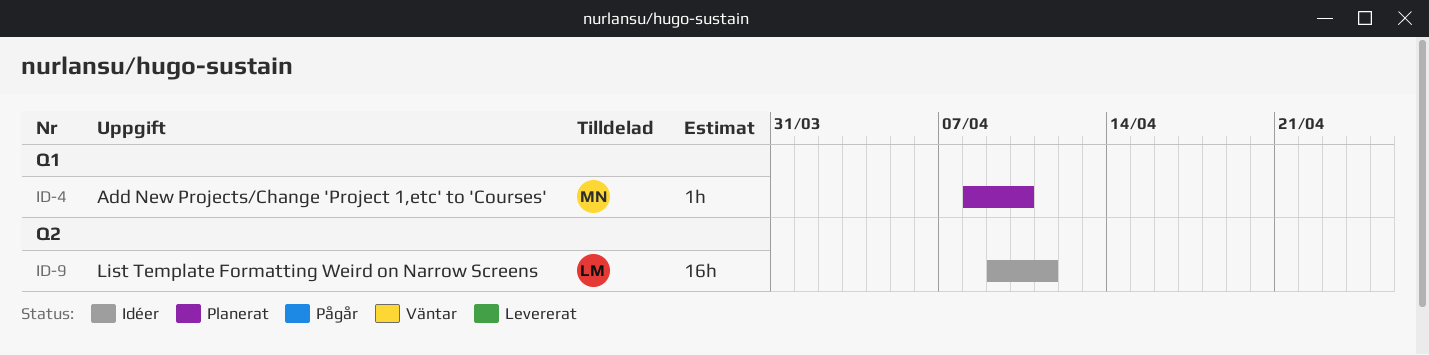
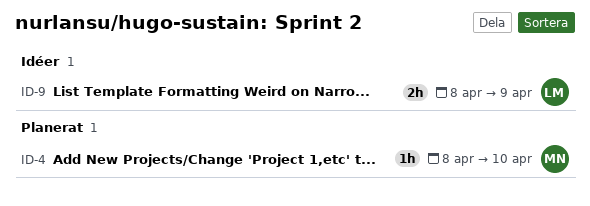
ID-9, estimate: 16h -> 2h
ID-9, start: Apr 9 -> Apr 8
ID-9, due: Apr 11 -> Apr 9

